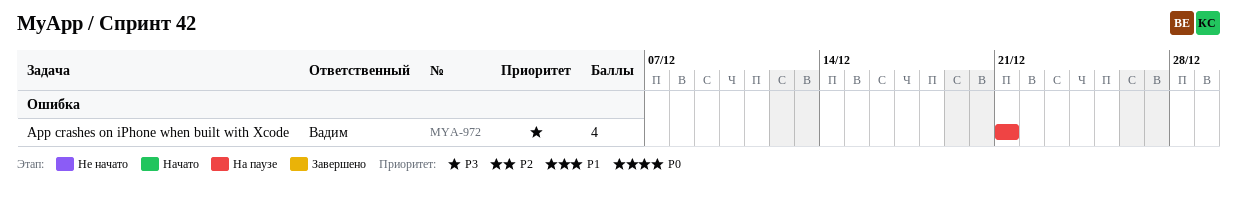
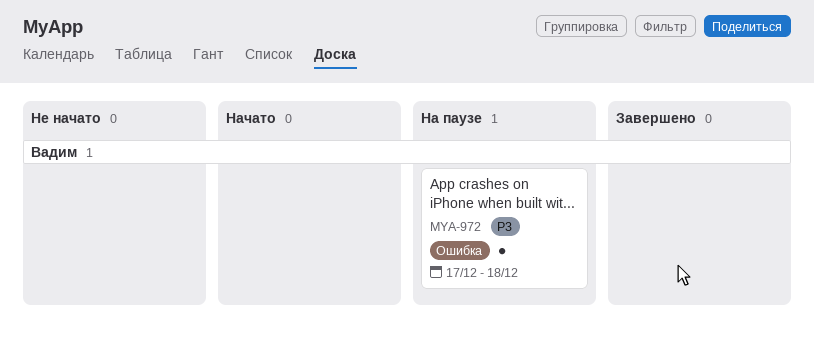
MYA-972, estimate: 4 -> 1
MYA-972, start: Dec 21 -> Dec 17
MYA-972, due: Dec 21 -> Dec 18

